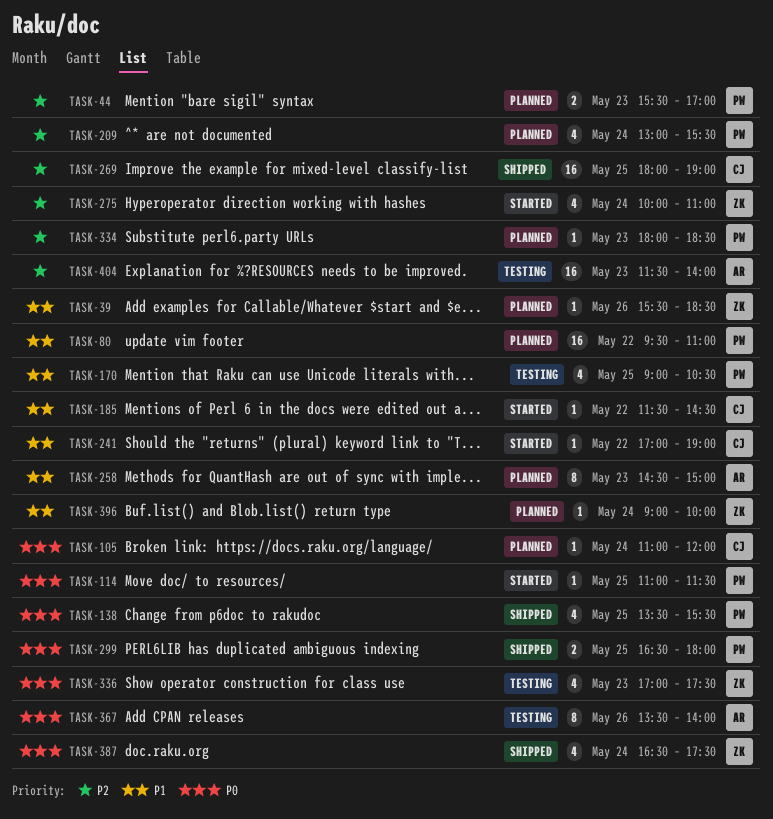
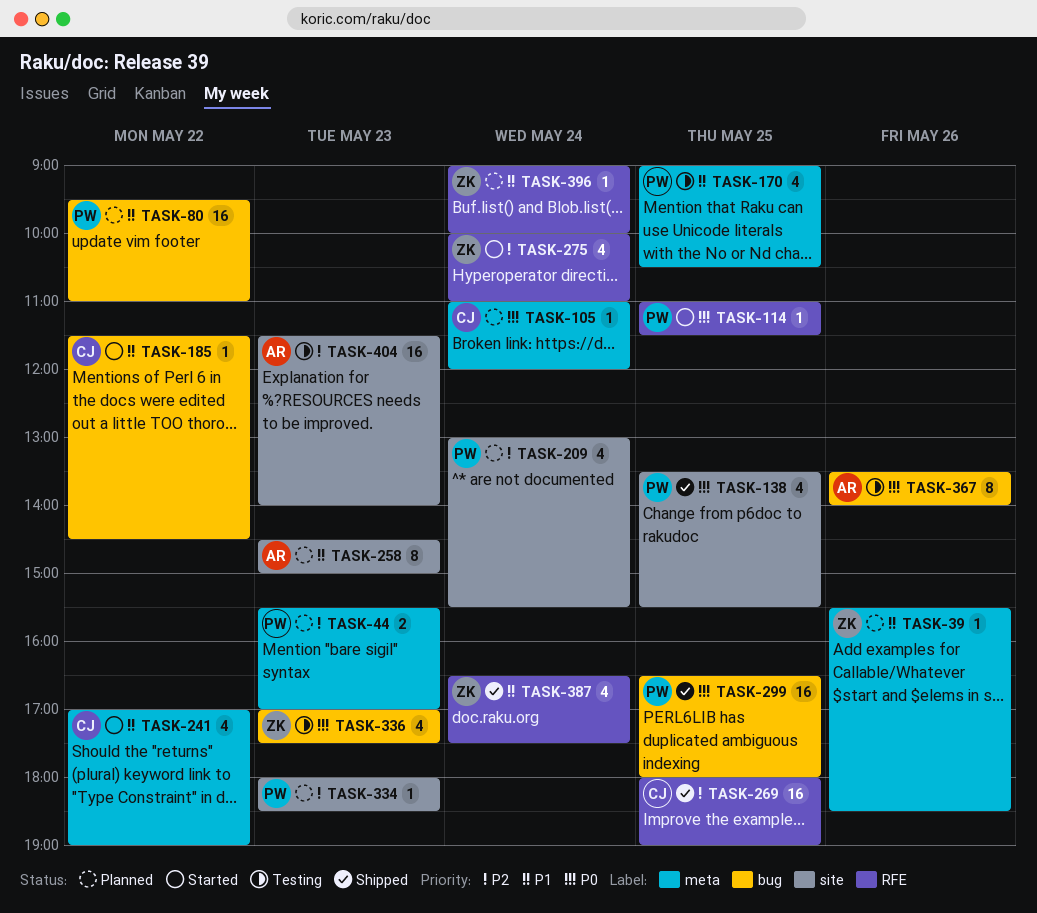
TASK-241, estimate: 1 -> 4
TASK-299, estimate: 2 -> 16
TASK-387, priority: P0 -> P1

